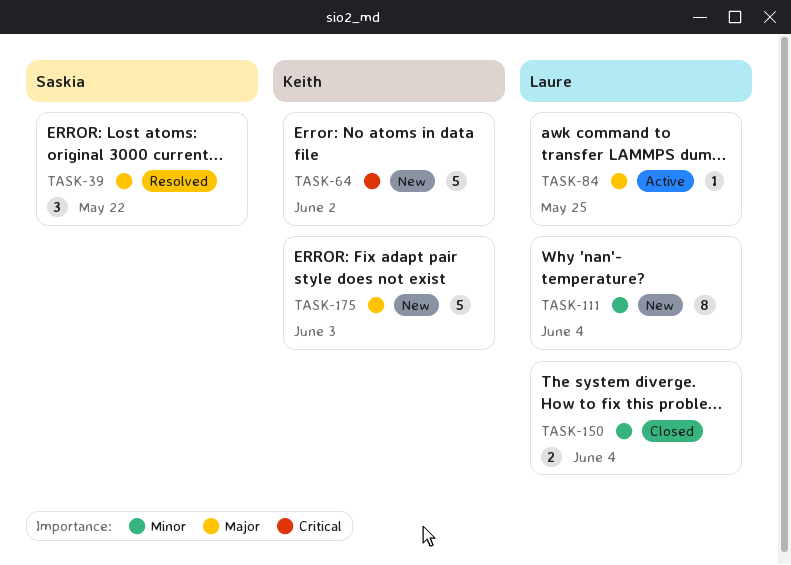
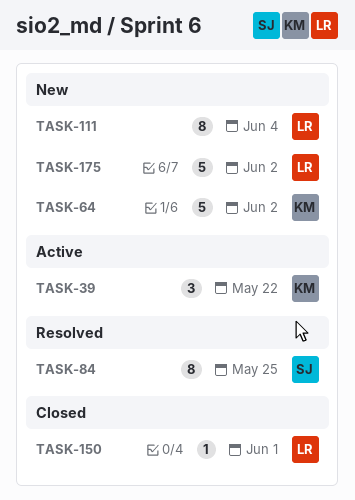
TASK-39, status: Resolved -> Active
TASK-39, owner: Saskia -> Keith
TASK-84, status: Active -> Resolved
TASK-84, owner: Laure -> Saskia
TASK-84, estimate: 1 -> 8
TASK-150, estimate: 2 -> 1
TASK-150, due: Jun 4 -> Jun 1
TASK-175, owner: Keith -> Laure
TASK-175, due: Jun 3 -> Jun 2

